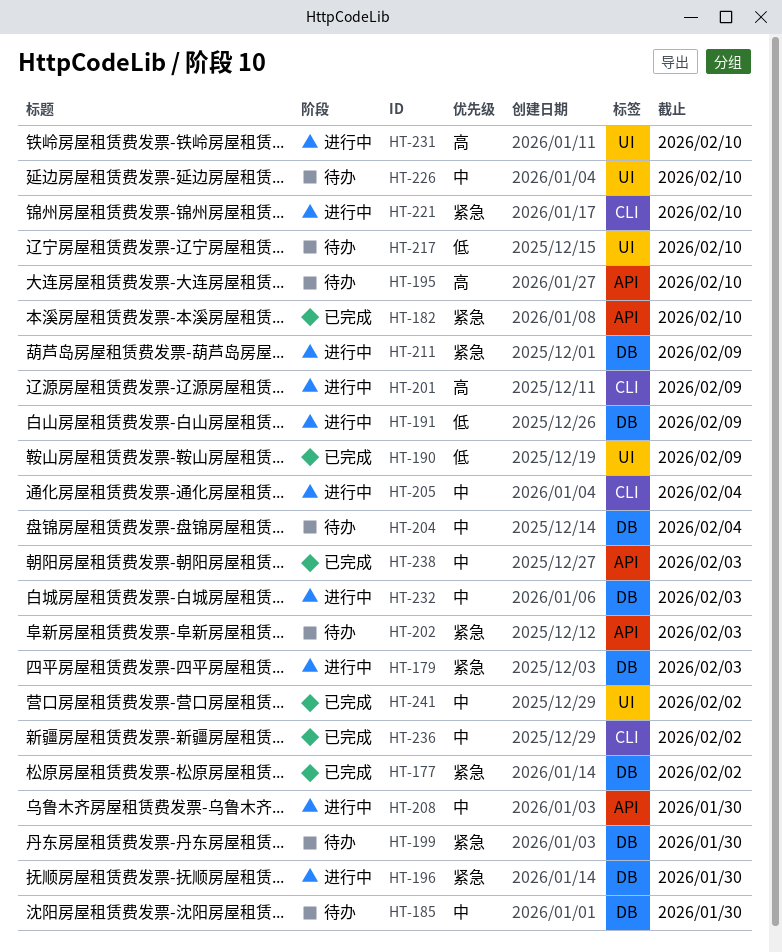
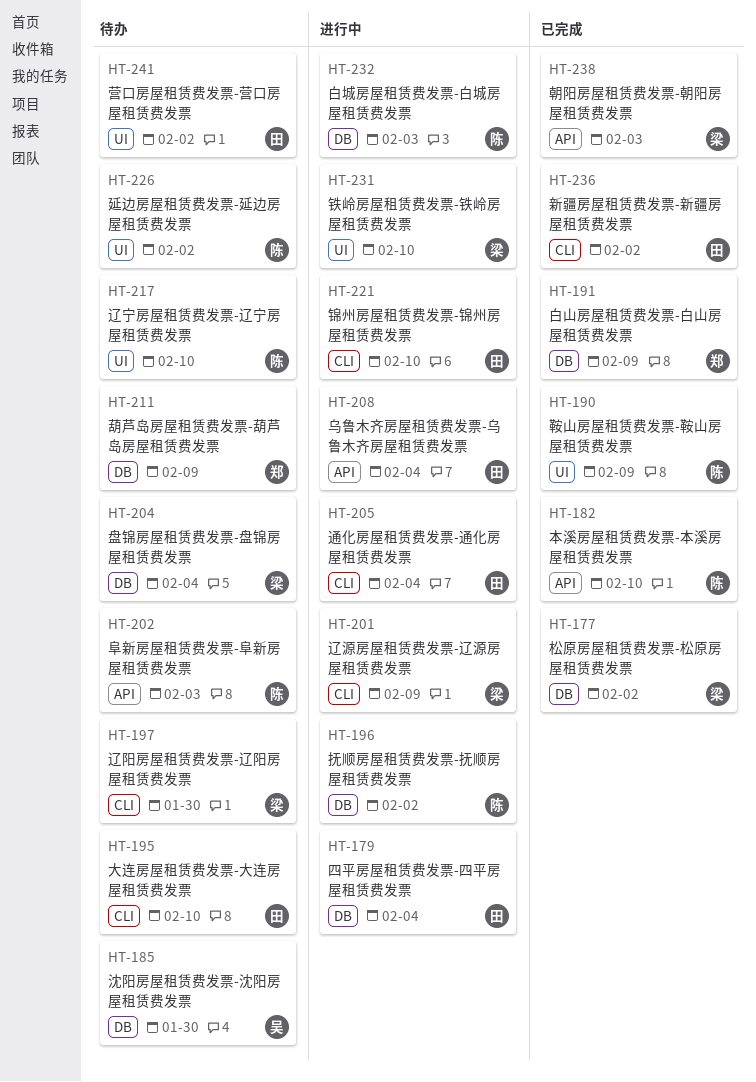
HT-179, due: Feb 3 -> Feb 4
HT-191, status: 进行中 -> 已完成
HT-195, label: API -> CLI
HT-196, due: Jan 30 -> Feb 2
HT-197: none -> present
HT-199: present -> none
HT-208, due: Jan 30 -> Feb 4
HT-211, status: 进行中 -> 待办
HT-226, due: Feb 10 -> Feb 2
HT-241, status: 已完成 -> 待办

